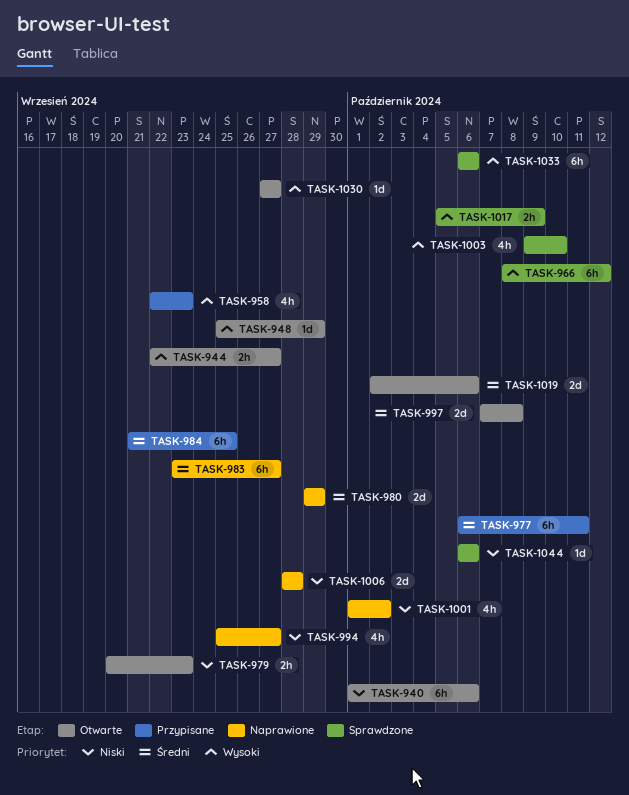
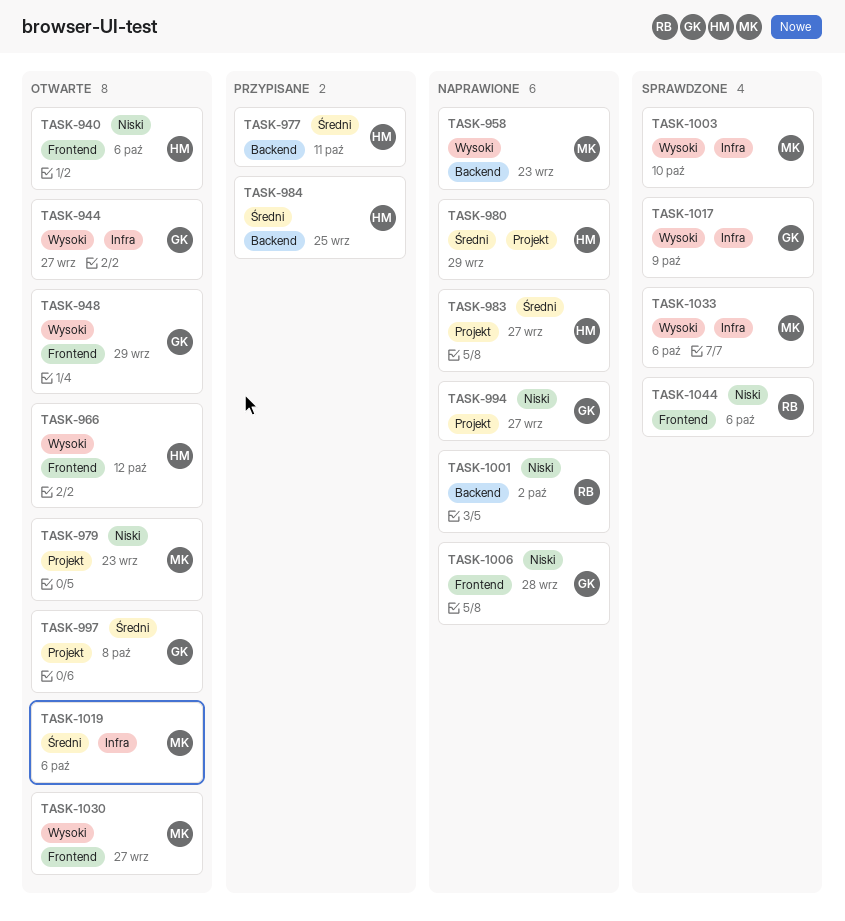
TASK-958, status: Przypisane -> Naprawione
TASK-966, status: Sprawdzone -> Otwarte

